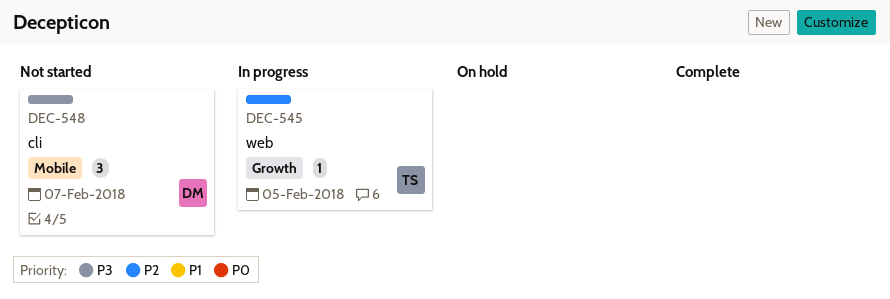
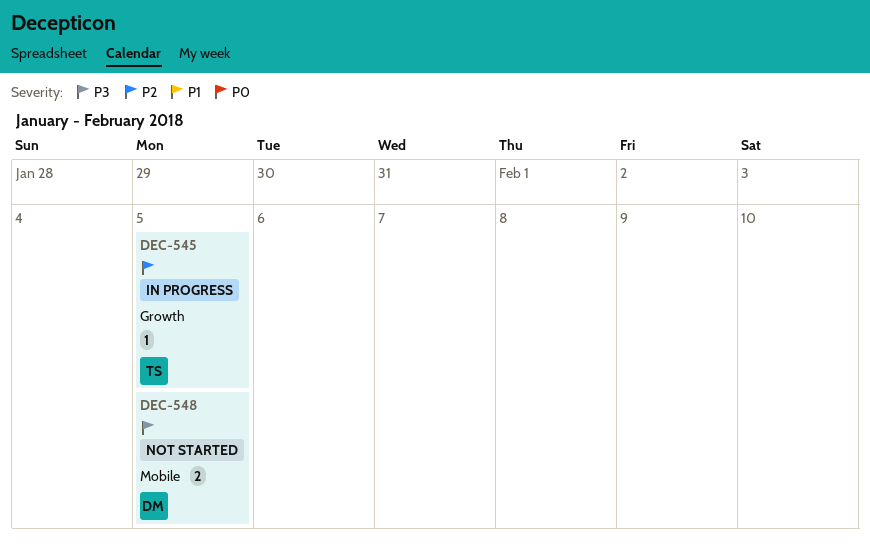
DEC-548, estimate: 3 -> 2
DEC-548, due: Feb 7 -> Feb 5

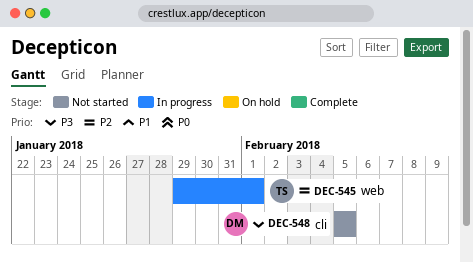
DEC-545, due: Feb 5 -> Feb 1

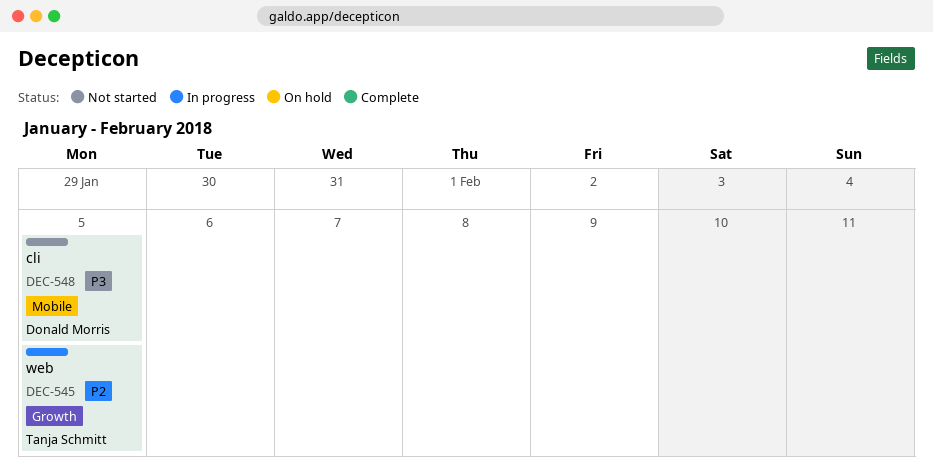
DEC-545, due: Feb 1 -> Feb 5

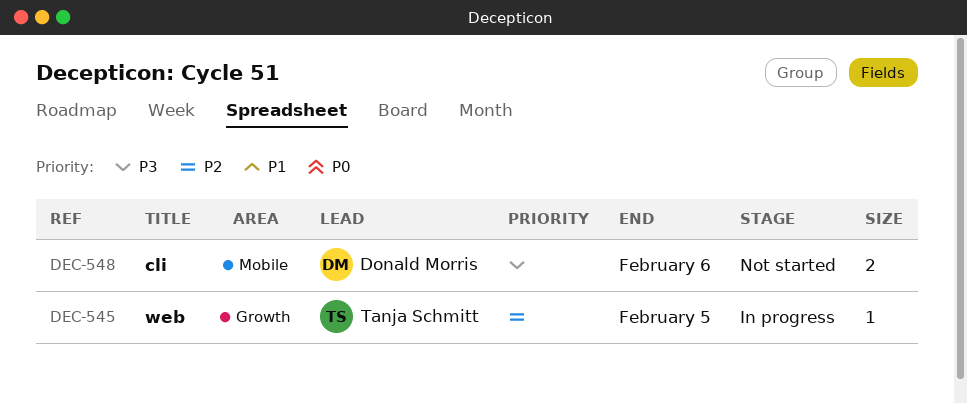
DEC-548, due: Feb 5 -> Feb 6

